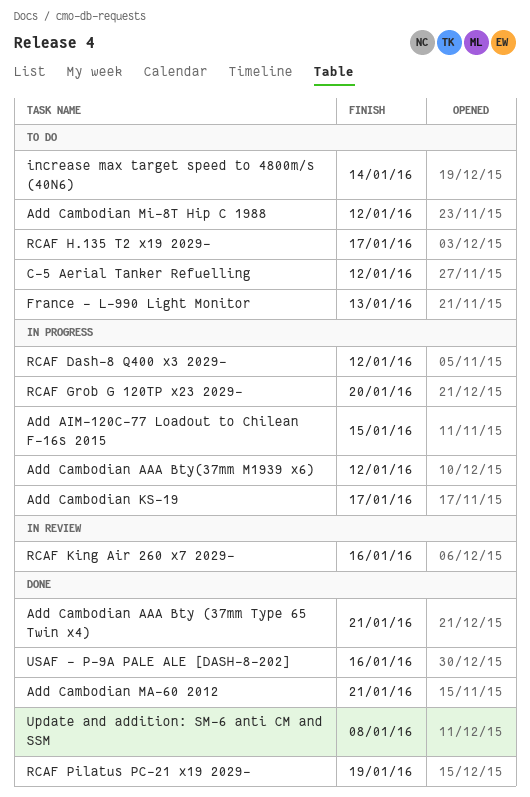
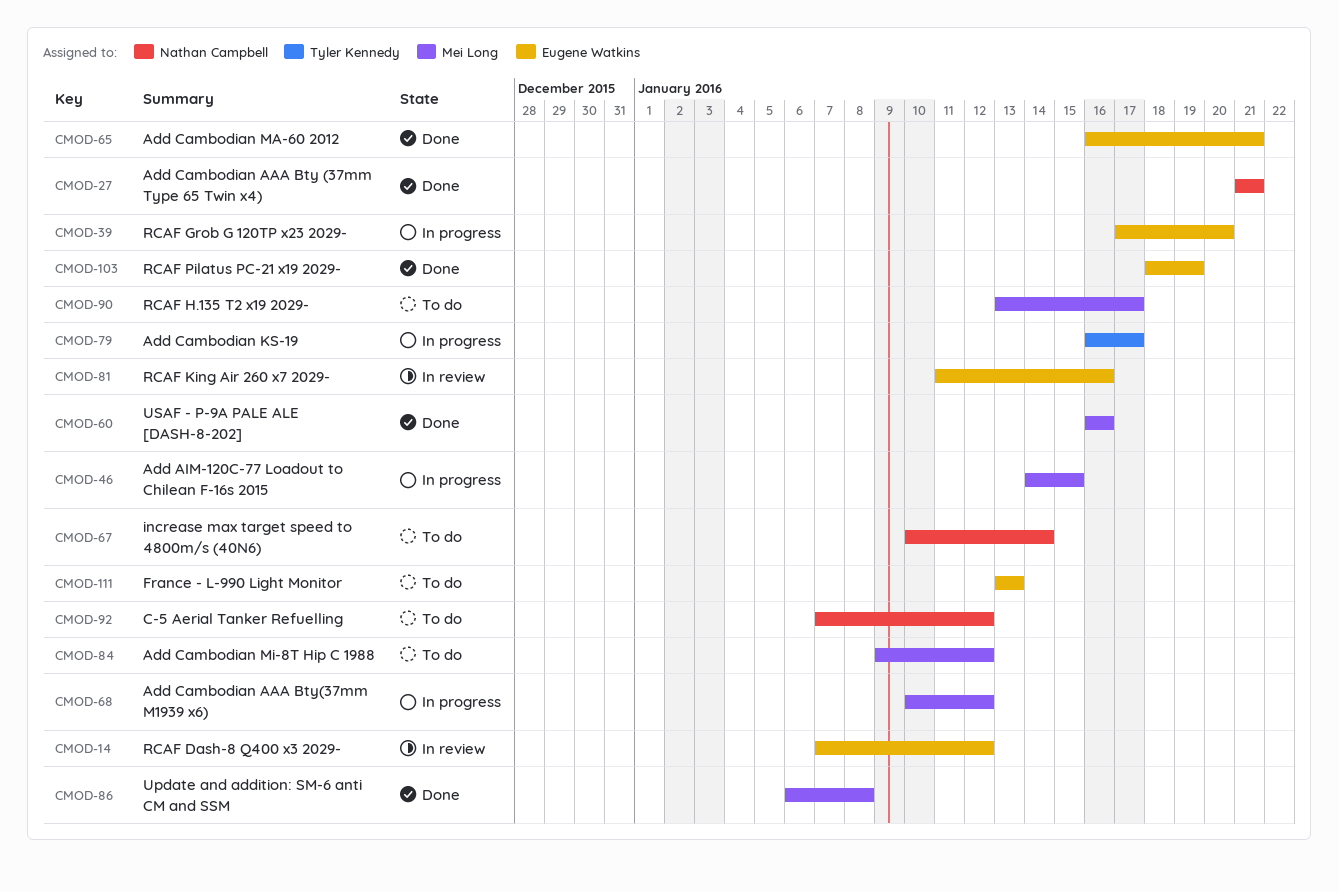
RCAF Dash-8 Q400 x3 2029-, status: In progress -> In review

